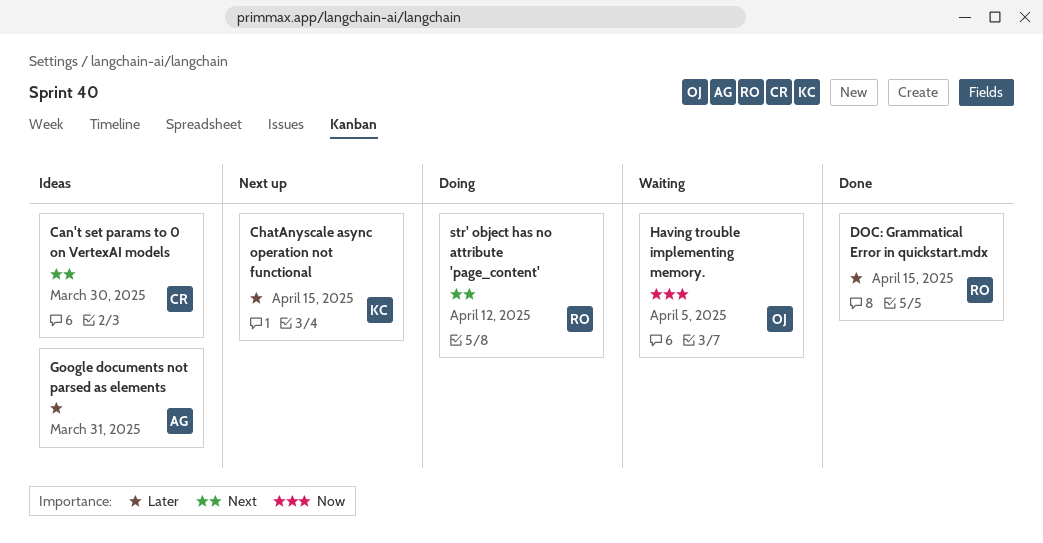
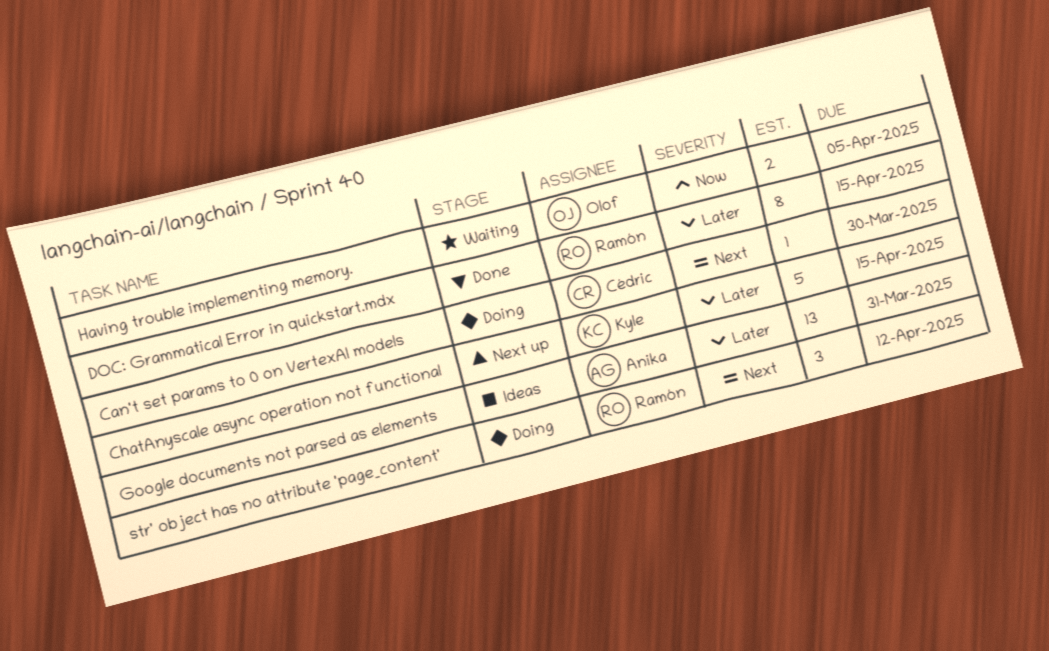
Can't set params to 0 on VertexAI models, status: Ideas -> Doing

